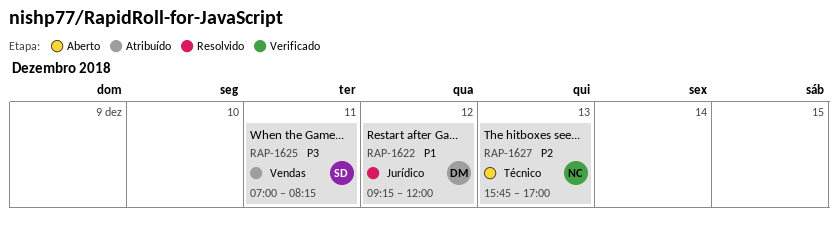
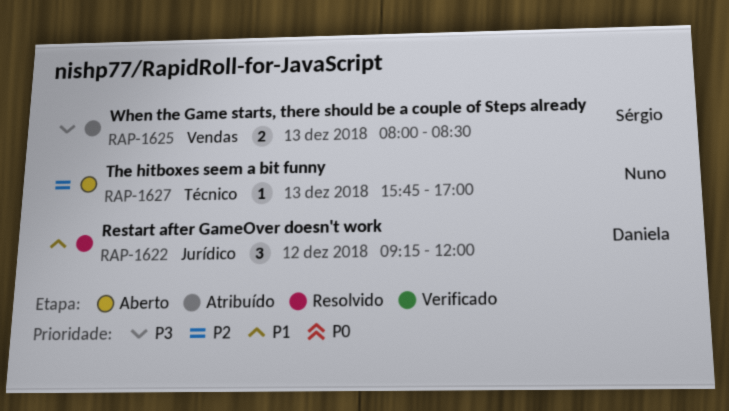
RAP-1625, day: Dec 11 -> Dec 13
RAP-1625, begins: 07:00 -> 08:00
RAP-1625, ends: 08:15 -> 08:30

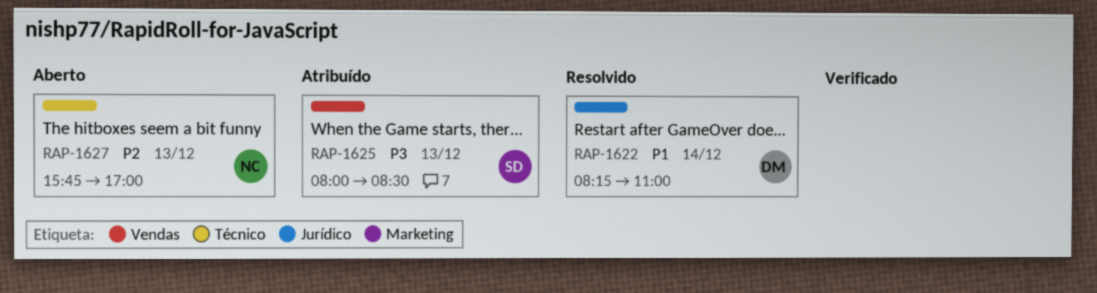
RAP-1622, day: Dec 12 -> Dec 14
RAP-1622, begins: 09:15 -> 08:15
RAP-1622, ends: 12:00 -> 11:00

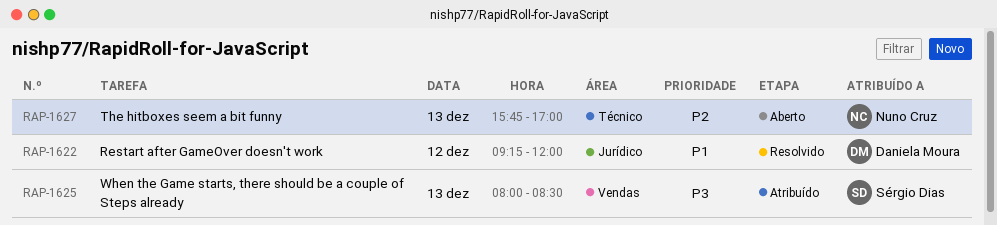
RAP-1622, day: Dec 14 -> Dec 12
RAP-1622, begins: 08:15 -> 09:15
RAP-1622, ends: 11:00 -> 12:00

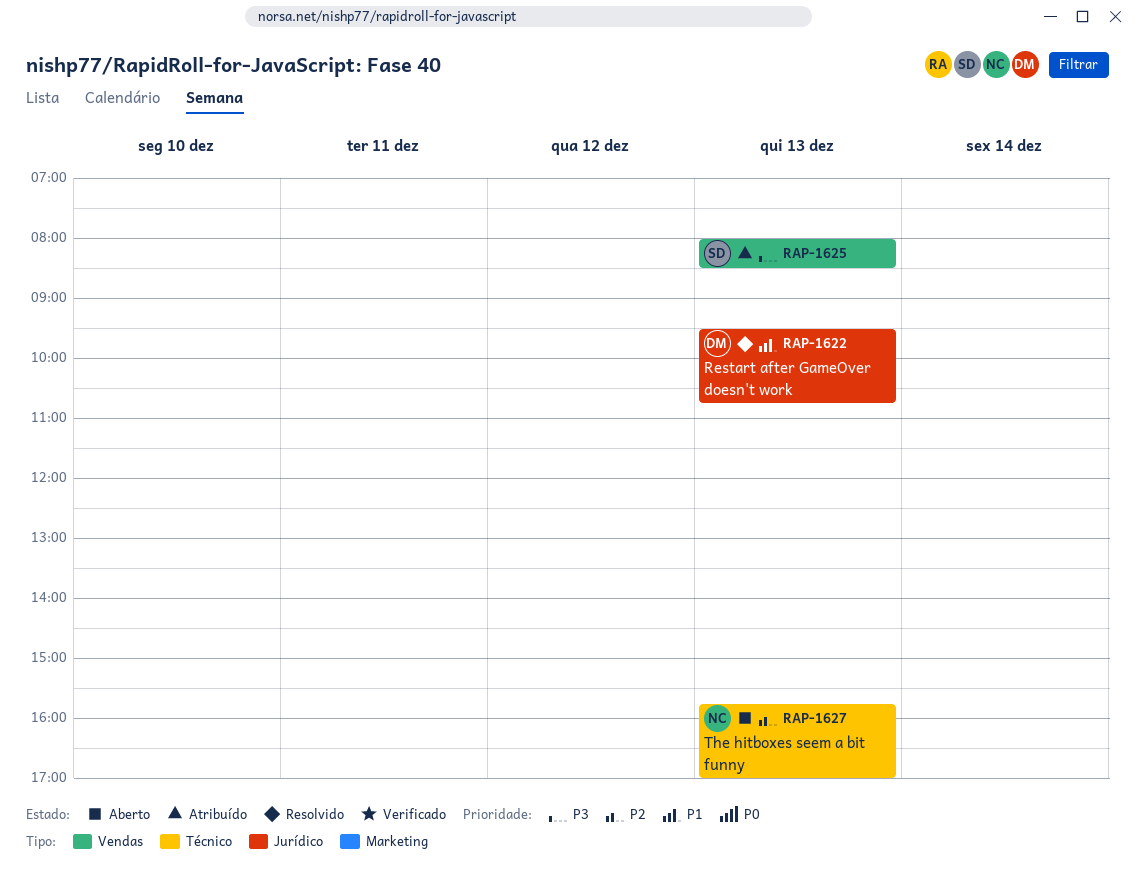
RAP-1622, day: Dec 12 -> Dec 13
RAP-1622, begins: 09:15 -> 09:30
RAP-1622, ends: 12:00 -> 10:45

